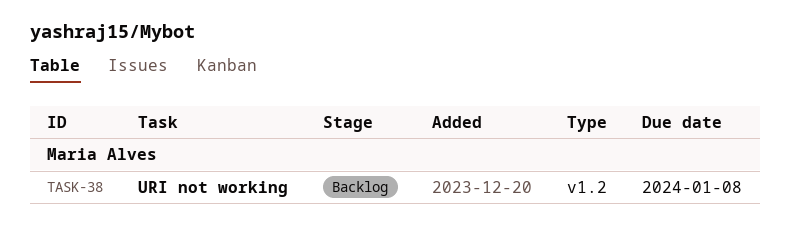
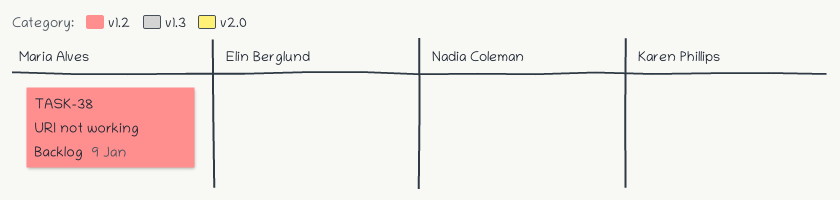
TASK-38, due: Jan 8 -> Jan 9

